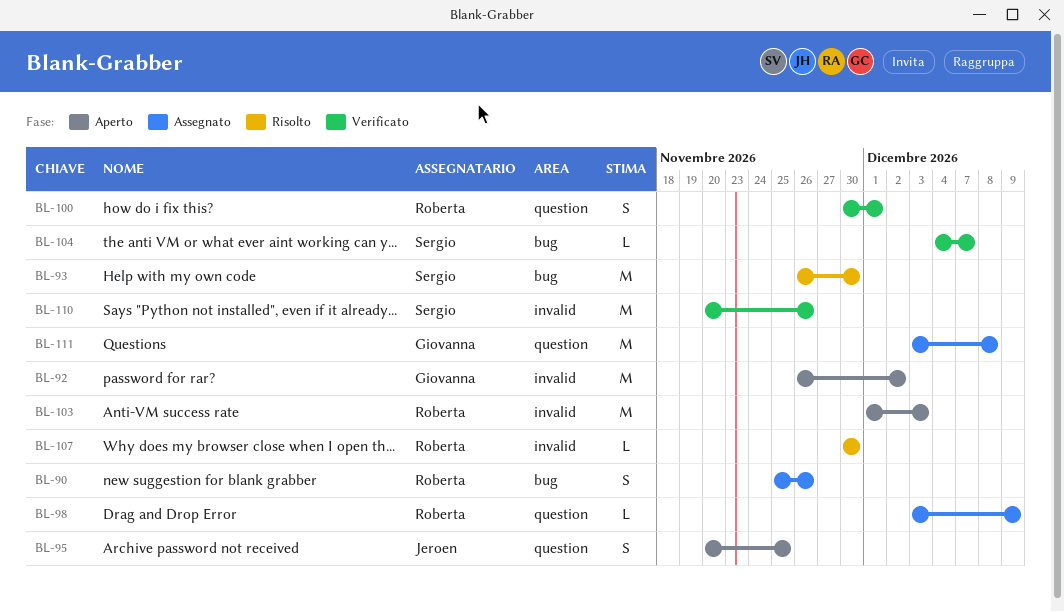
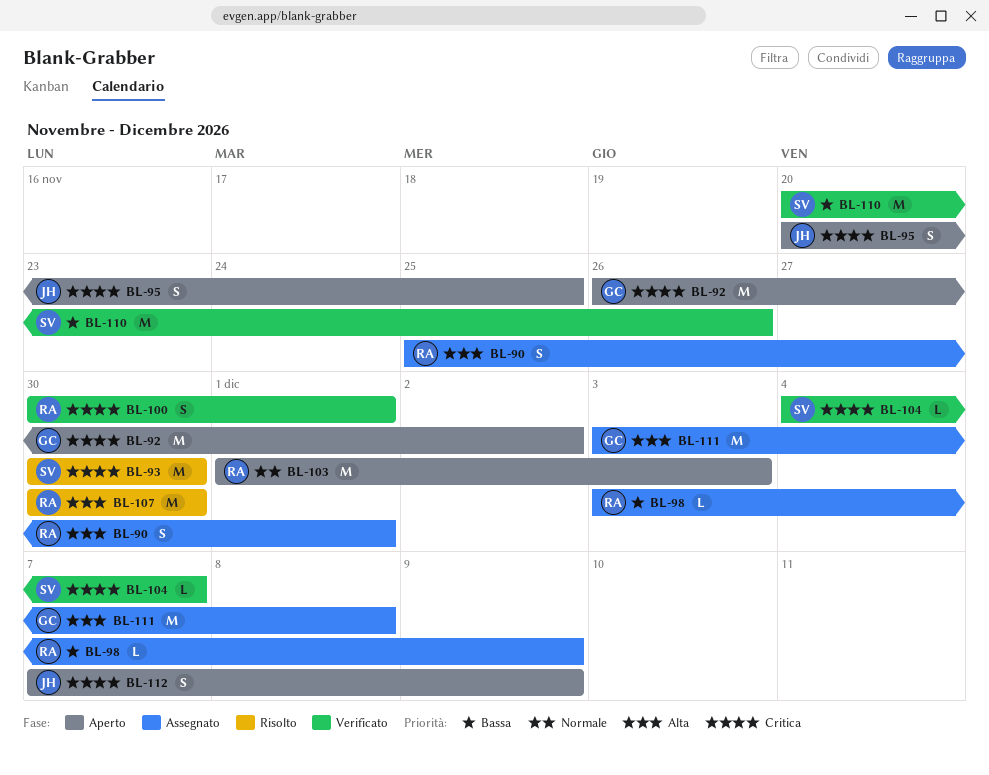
BL-90, due: Nov 26 -> Dec 1
BL-93, start: Nov 26 -> Nov 30
BL-107, estimate: L -> M
BL-112: none -> present

